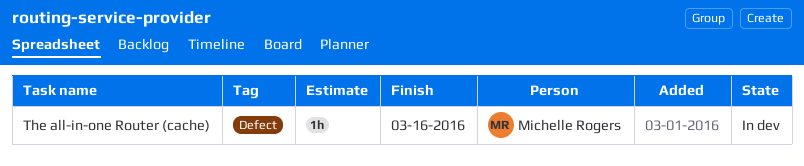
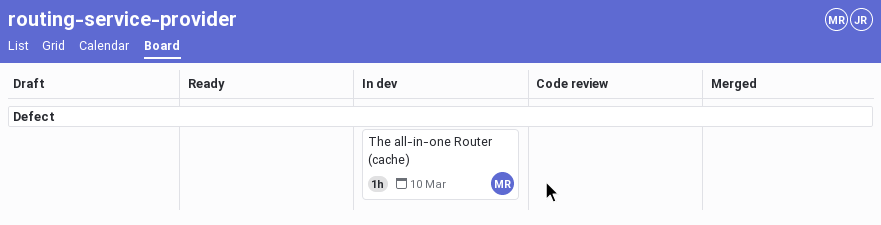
The all-in-one Router (cache), due: Mar 16 -> Mar 10

